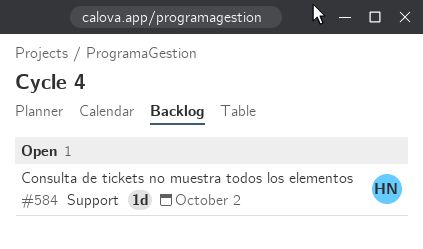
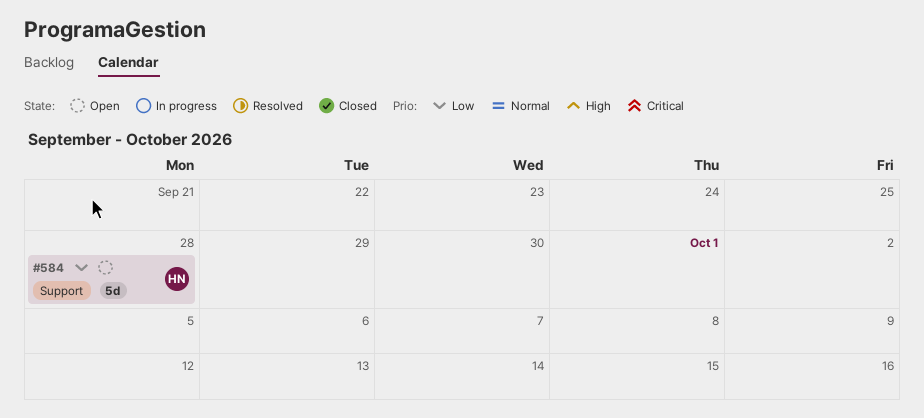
#584, estimate: 1d -> 5d
#584, due: Oct 2 -> Sep 28

